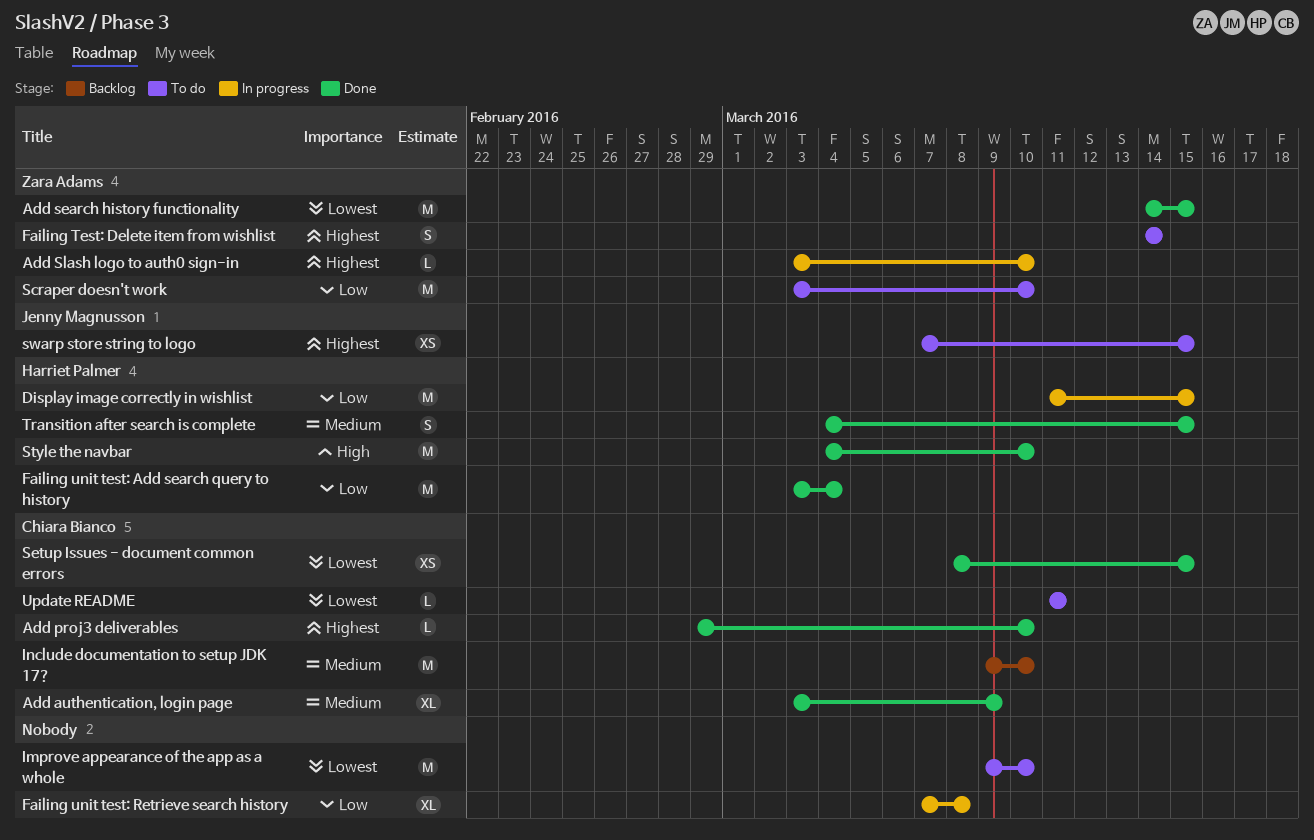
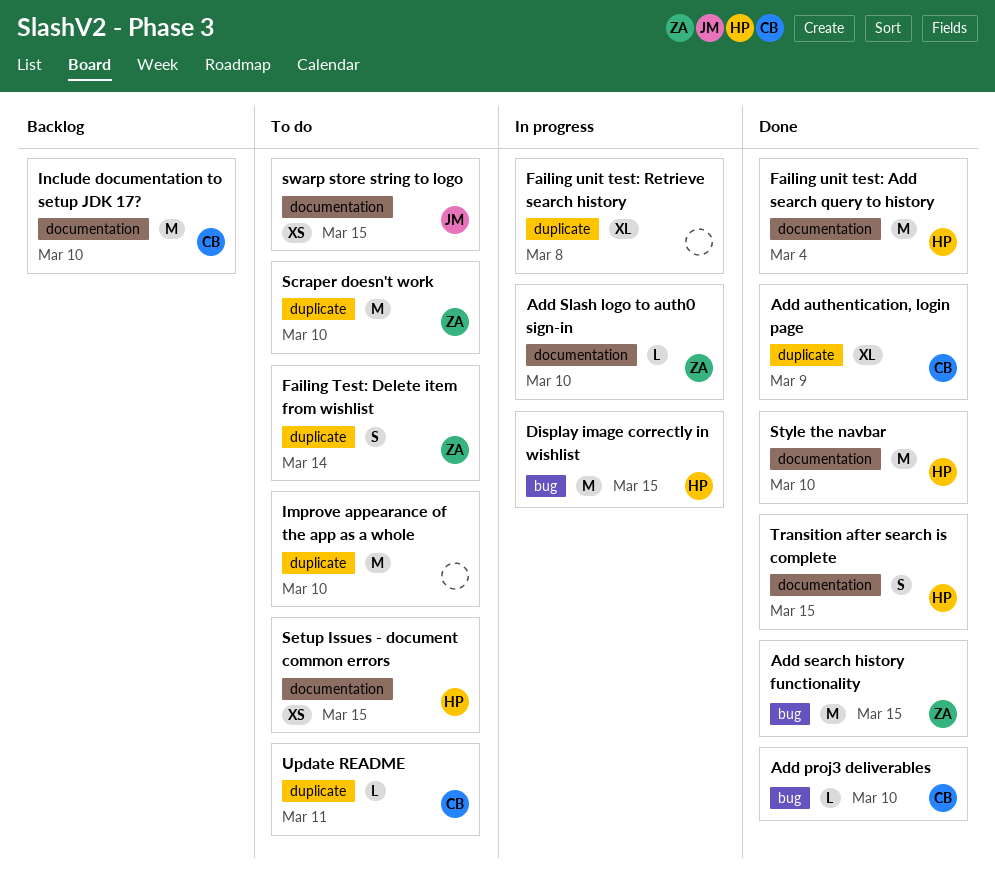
Setup Issues - document common errors, status: Done -> To do
Setup Issues - document common errors, owner: Chiara Bianco -> Harriet Palmer

